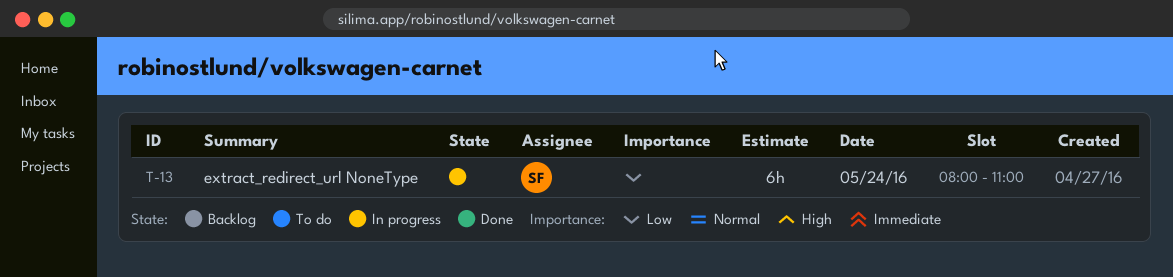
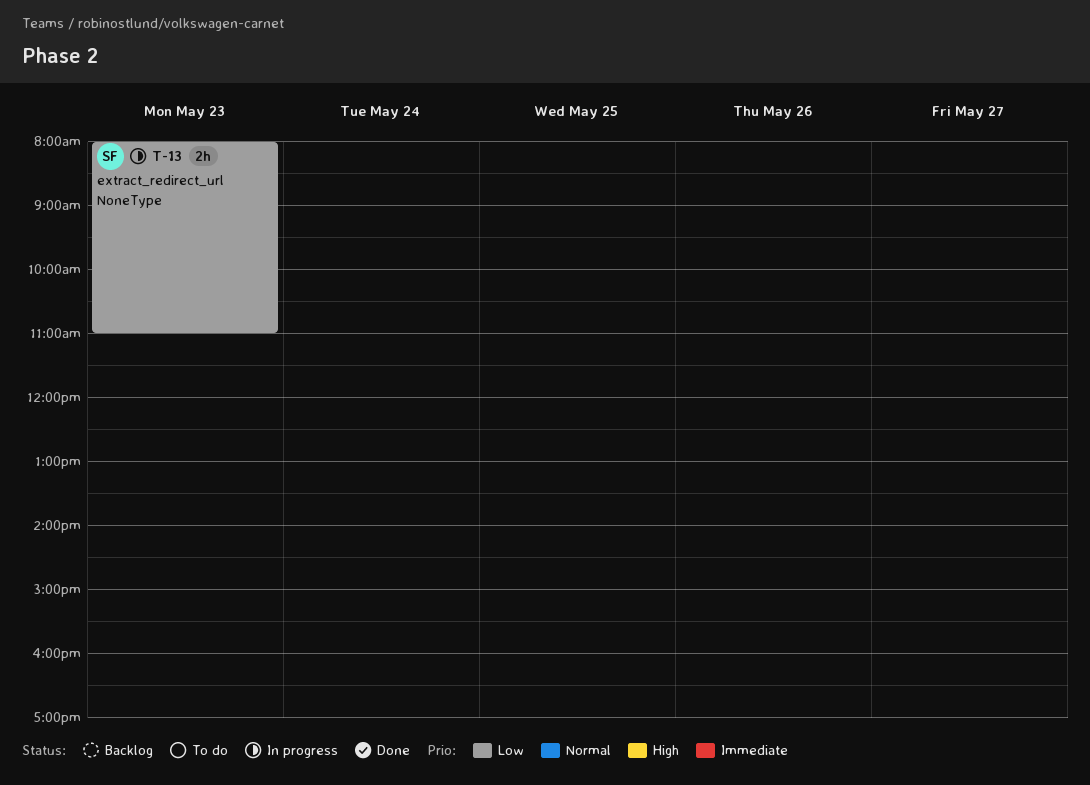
T-13, estimate: 6h -> 2h
T-13, day: May 24 -> May 23

